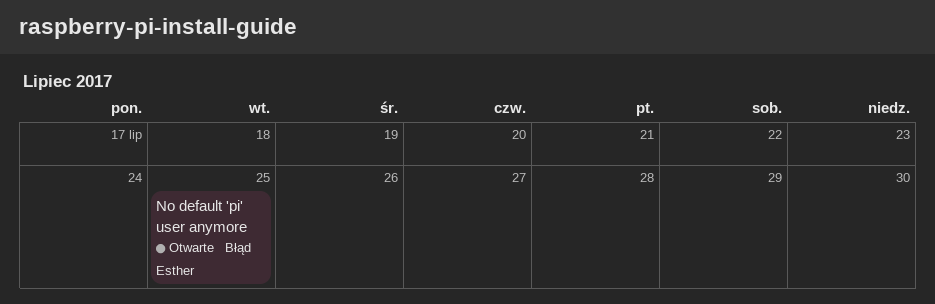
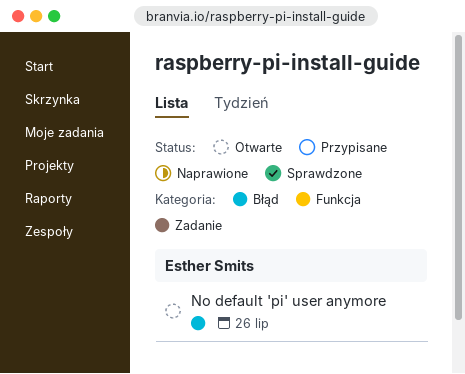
No default 'pi' user anymore, due: Jul 25 -> Jul 26

